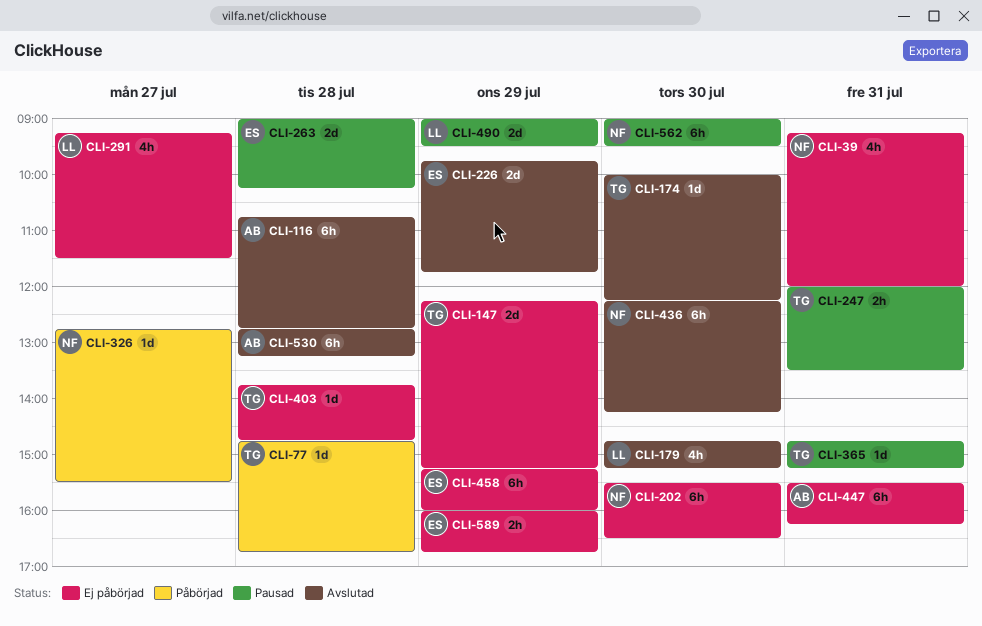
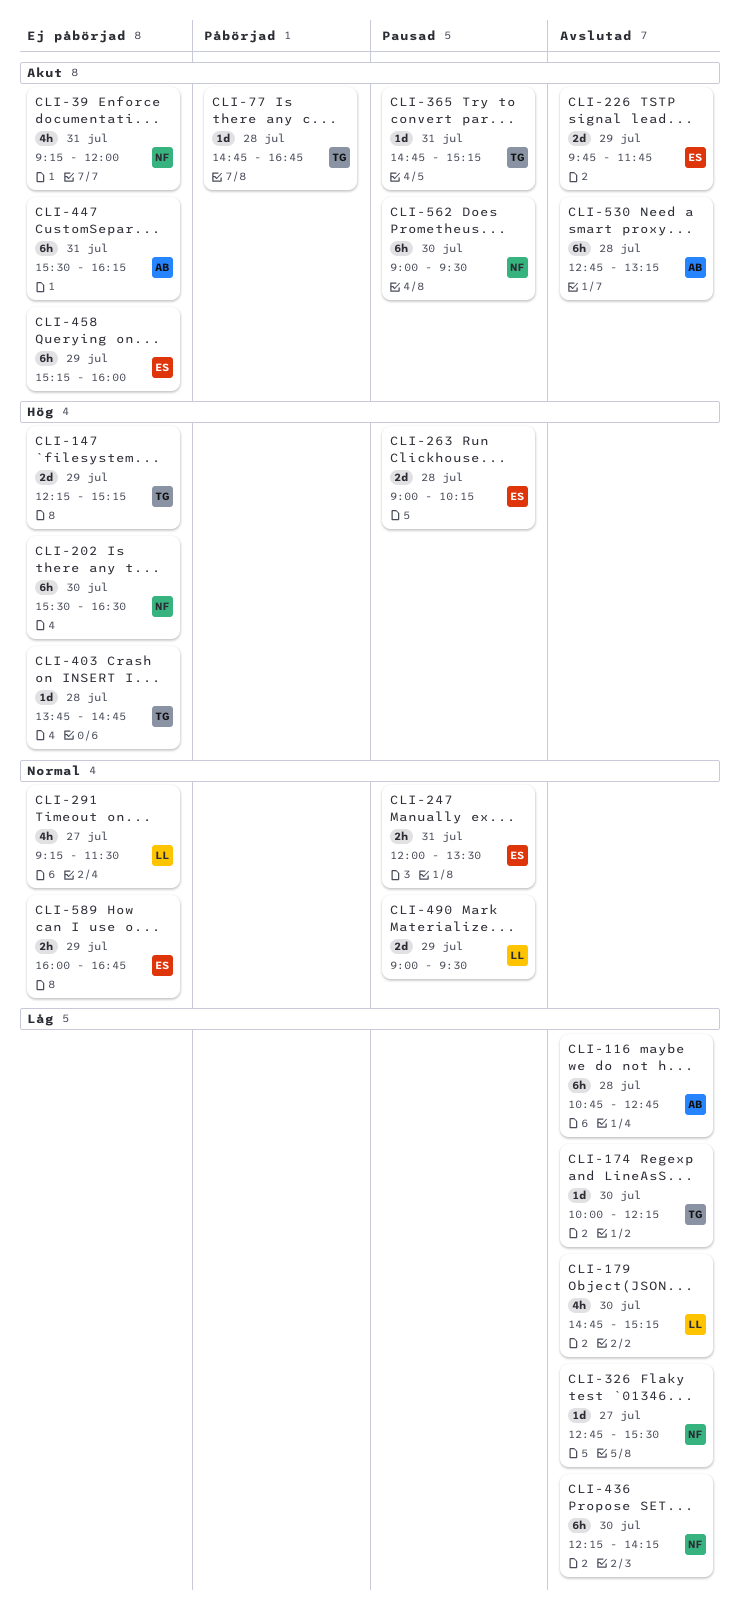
CLI-247, owner: TG -> ES
CLI-326, status: Påbörjad -> Avslutad

